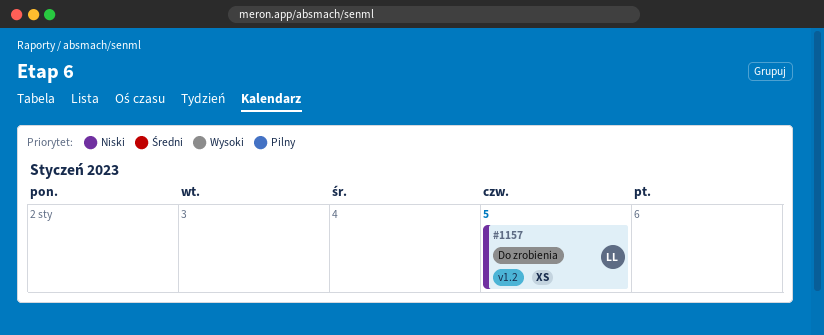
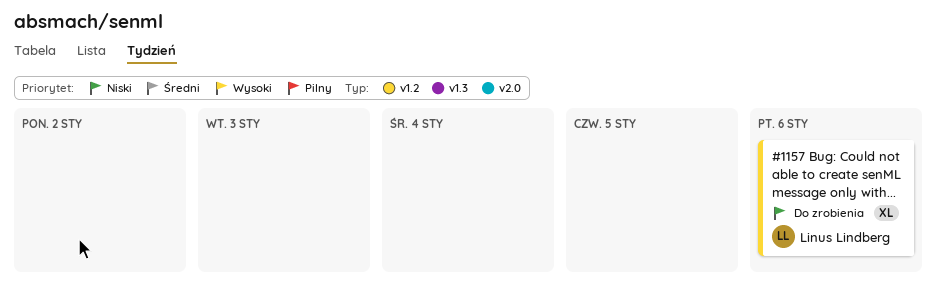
#1157, estimate: XS -> XL
#1157, due: Jan 5 -> Jan 6

